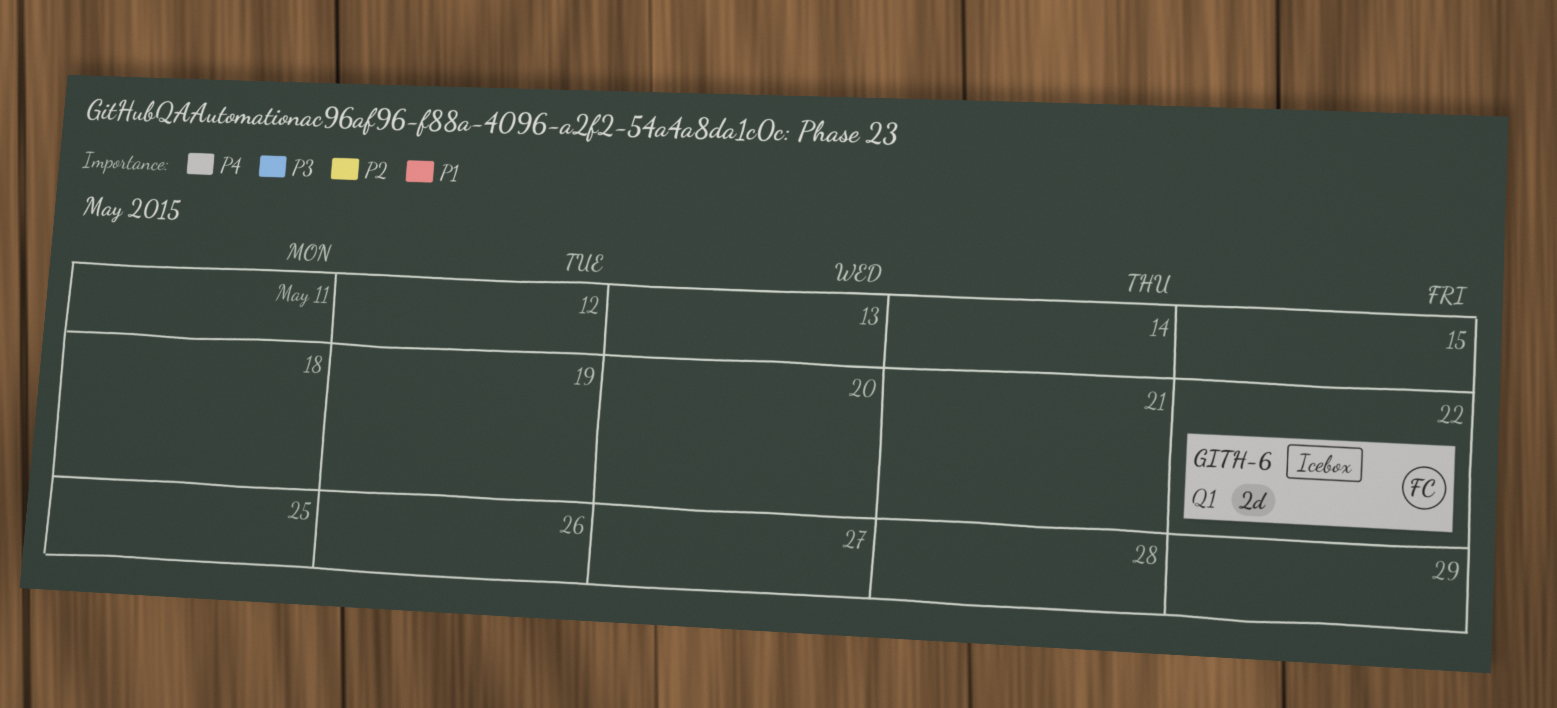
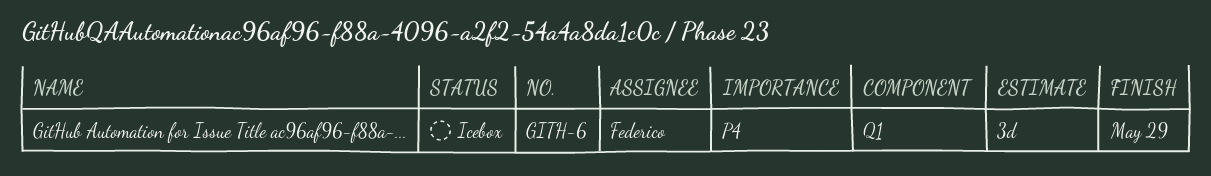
GITH-6, estimate: 2d -> 3d
GITH-6, due: May 22 -> May 29

